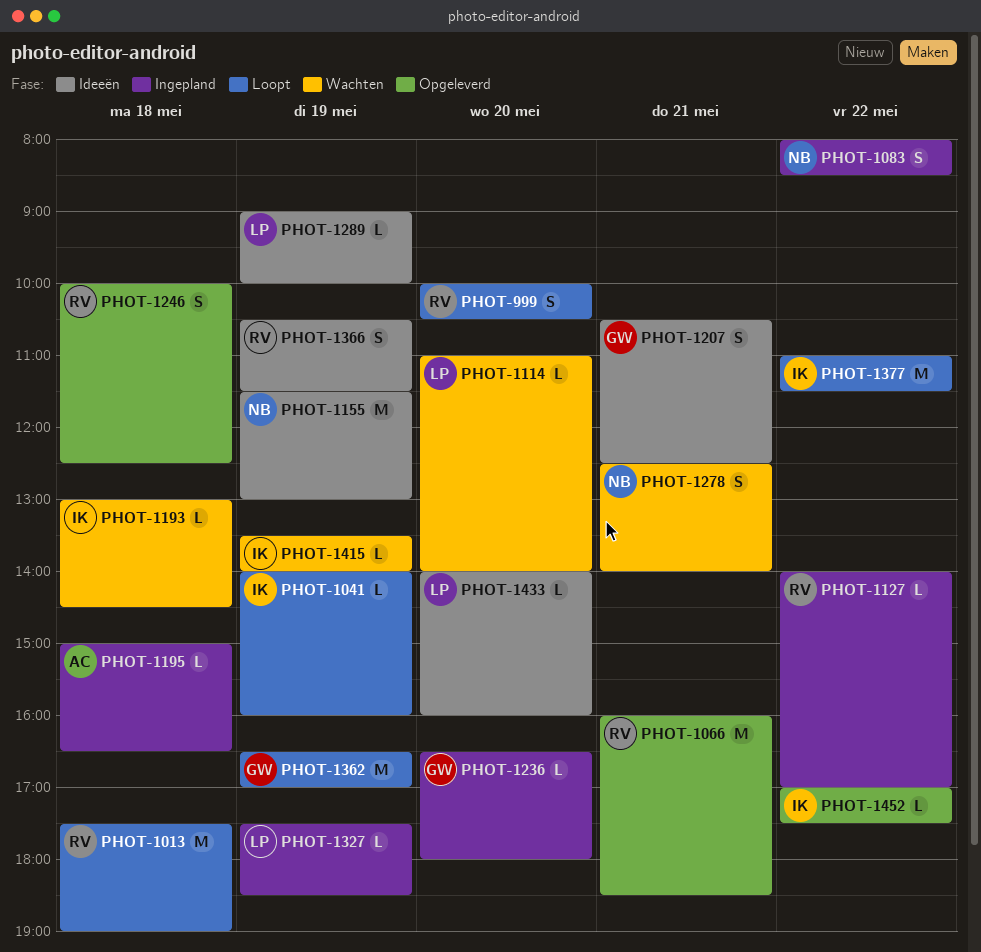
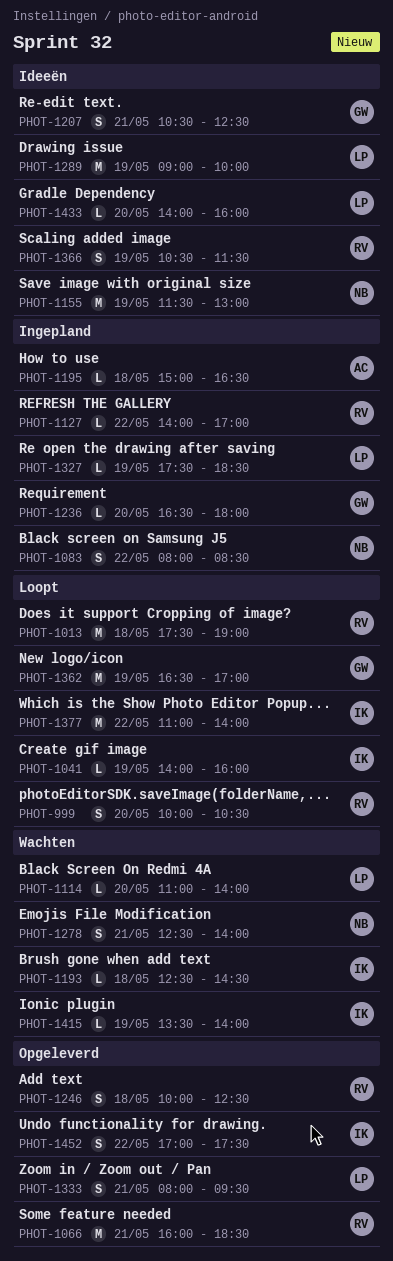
PHOT-1193, begins: 13:00 -> 12:30
PHOT-1289, estimate: L -> M
PHOT-1333: none -> present
PHOT-1377, ends: 11:30 -> 14:00
PHOT-1452, estimate: L -> S

